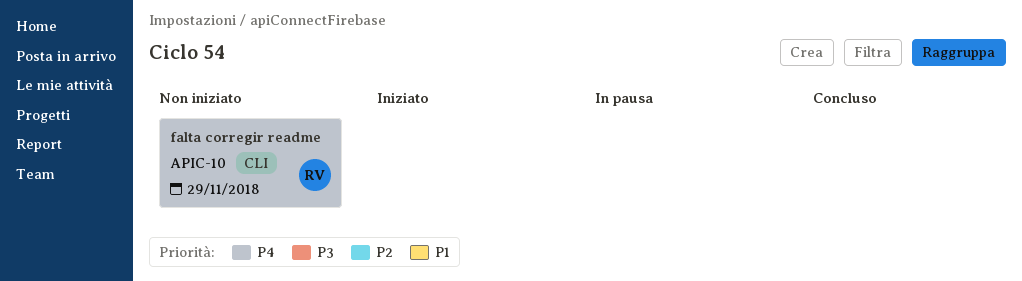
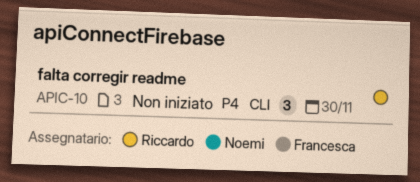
APIC-10, due: Nov 29 -> Nov 30

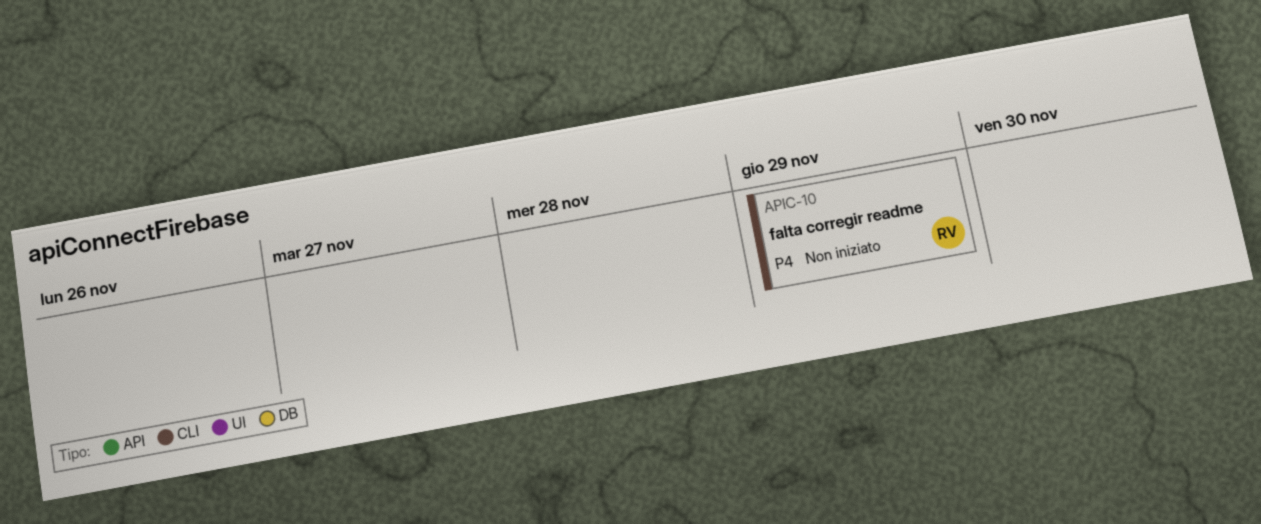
APIC-10, due: Nov 30 -> Nov 29

